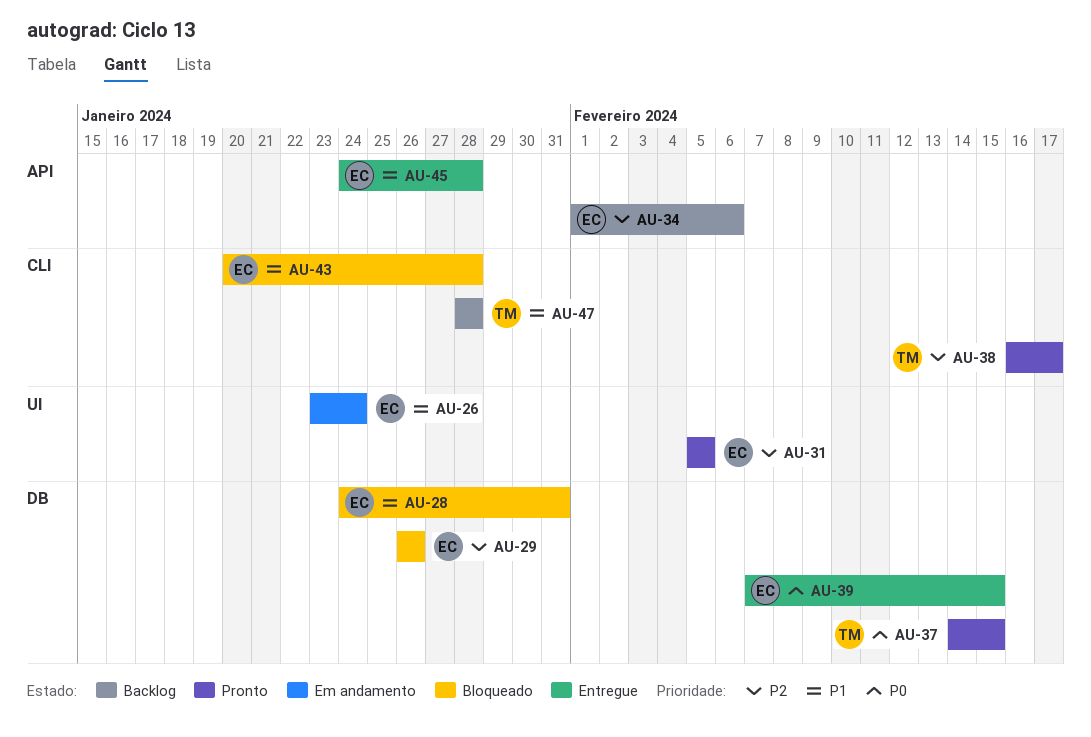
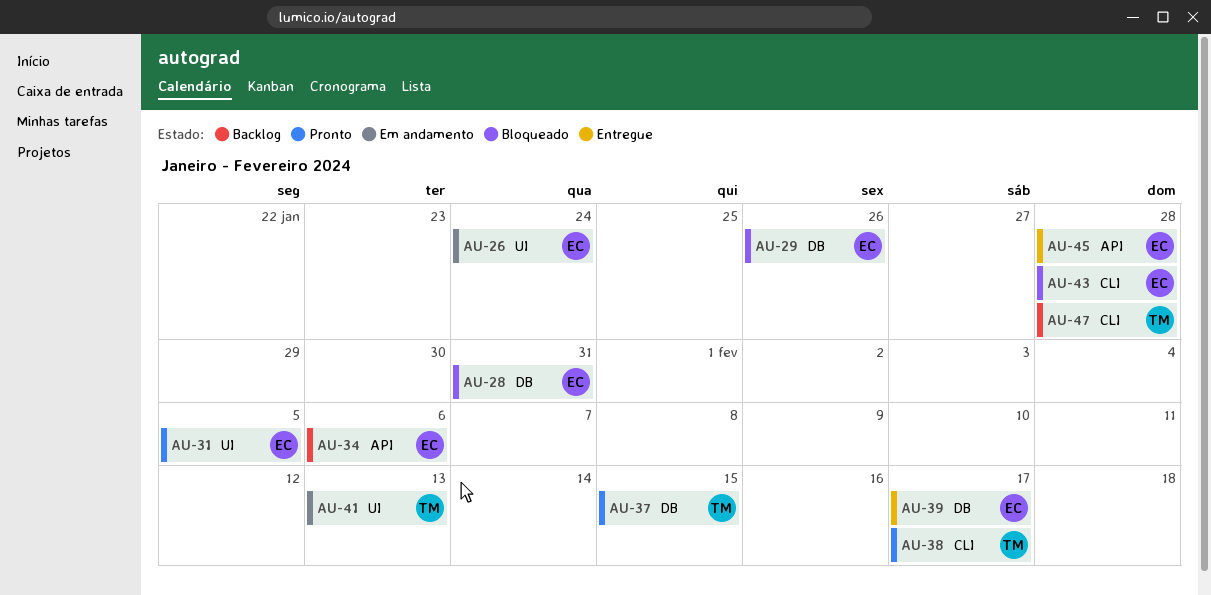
AU-39, due: Feb 15 -> Feb 17
AU-41: none -> present

